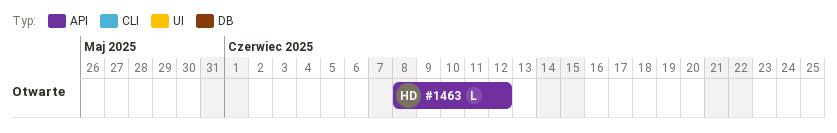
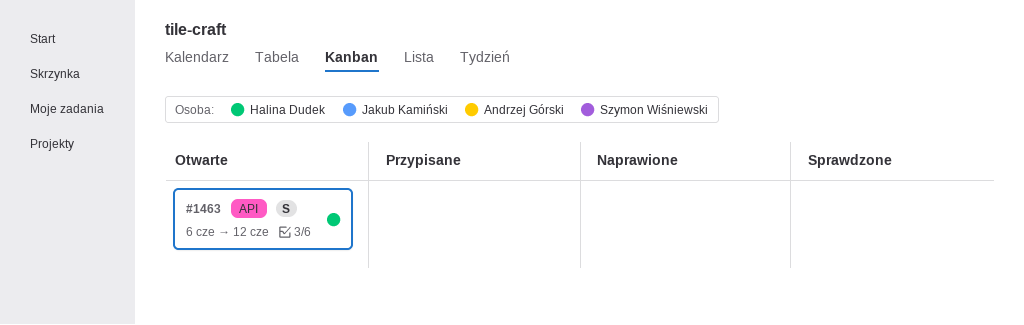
#1463, estimate: L -> S
#1463, start: Jun 8 -> Jun 6

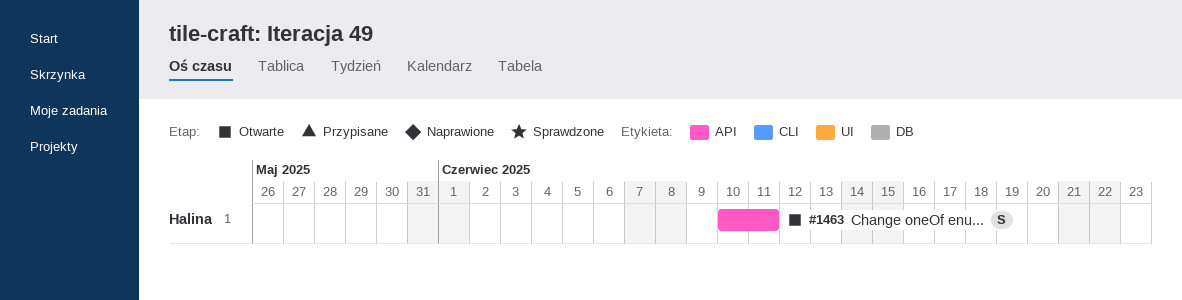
#1463, start: Jun 6 -> Jun 10
#1463, due: Jun 12 -> Jun 11

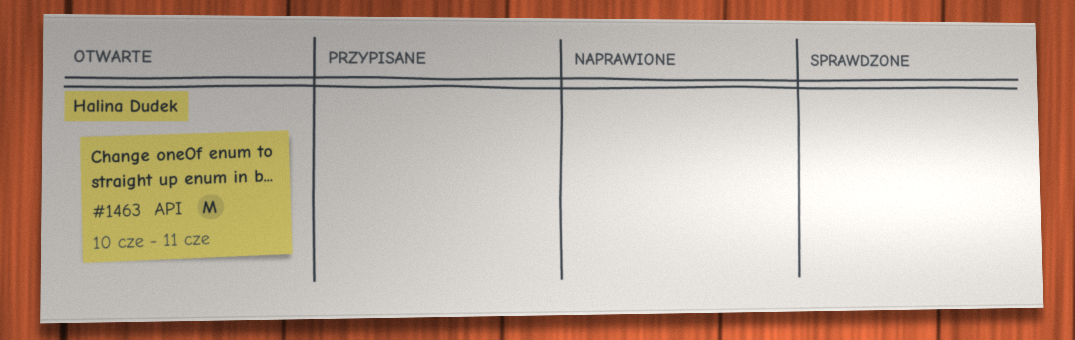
#1463, estimate: S -> M

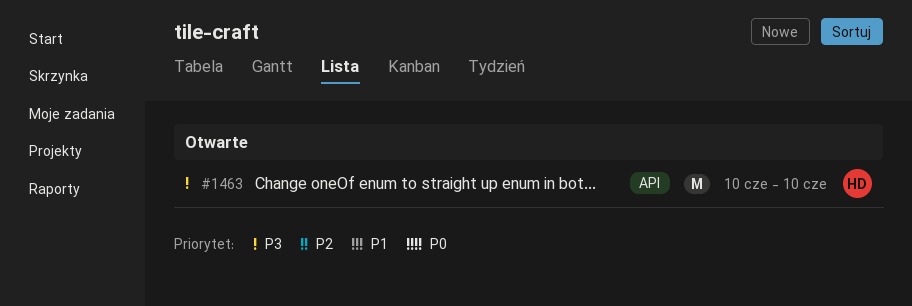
#1463, due: Jun 11 -> Jun 10

